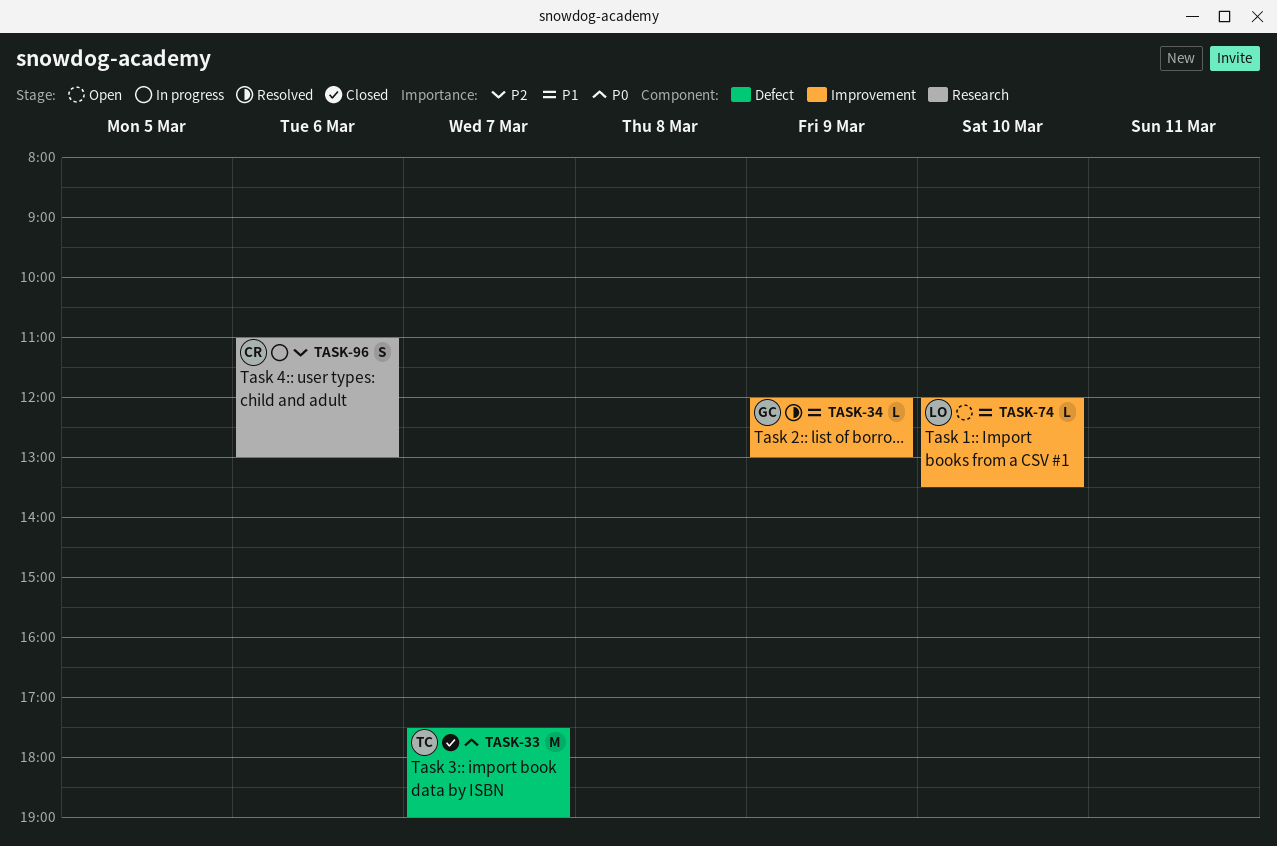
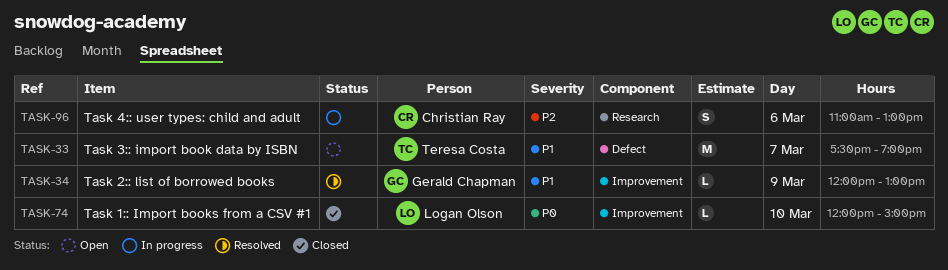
TASK-33, status: Closed -> Open
TASK-33, priority: P0 -> P1
TASK-74, status: Open -> Closed
TASK-74, priority: P1 -> P0
TASK-74, ends: 13:30 -> 15:00

